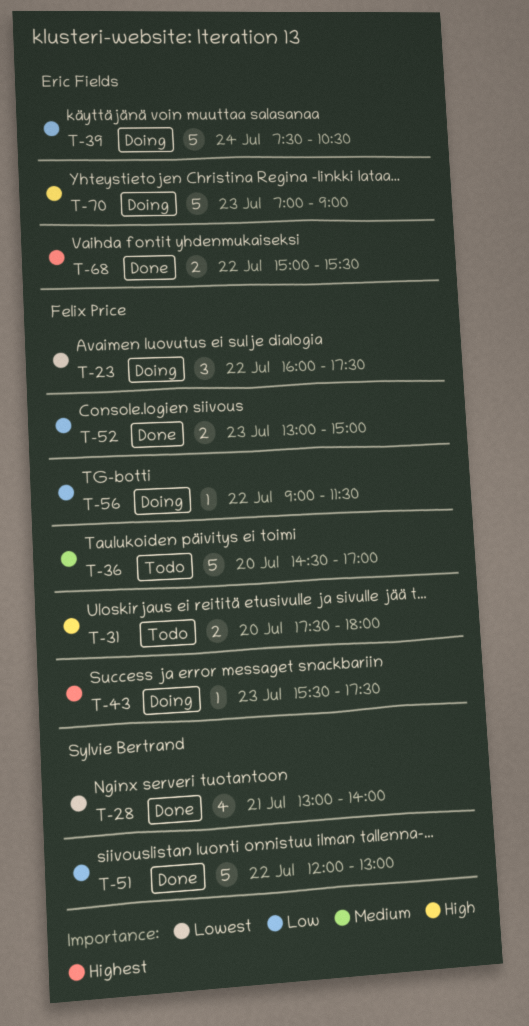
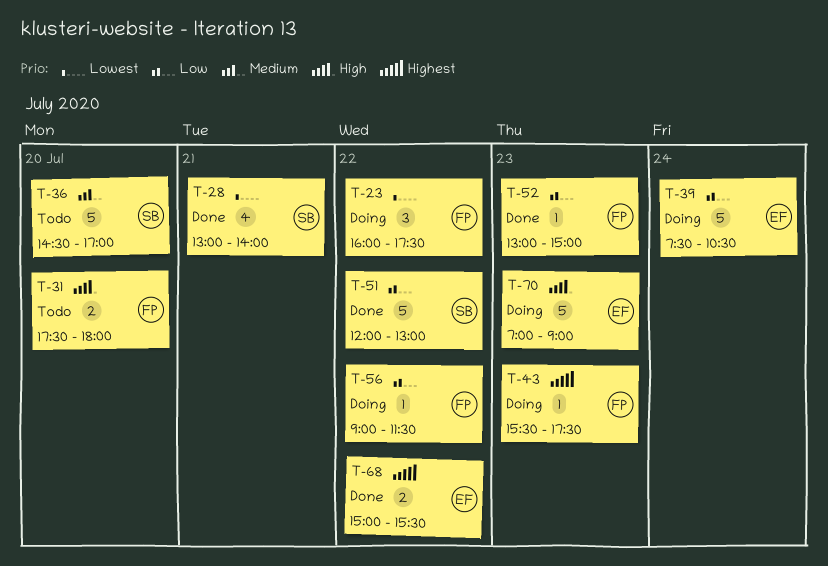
T-36, owner: Felix Price -> Sylvie Bertrand
T-52, estimate: 2 -> 1

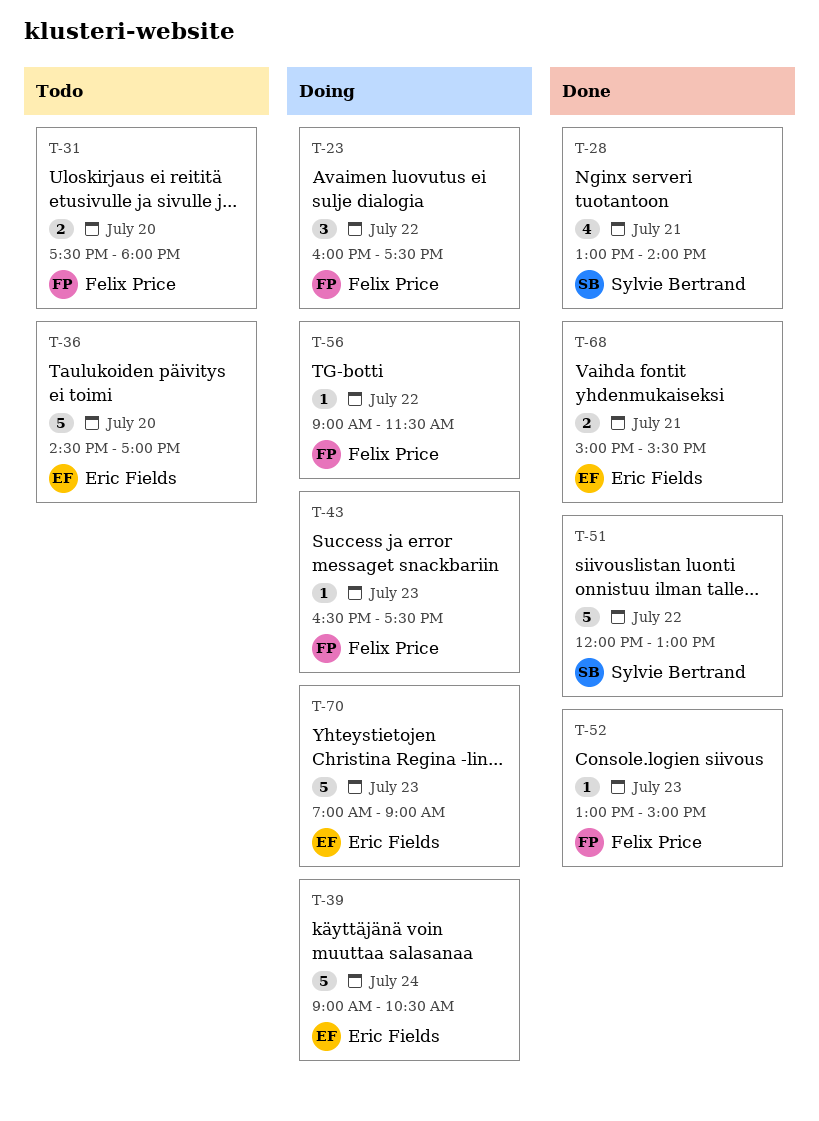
T-36, owner: Sylvie Bertrand -> Eric Fields
T-39, begins: 07:30 -> 09:00
T-43, begins: 15:30 -> 16:30
T-68, day: Jul 22 -> Jul 21

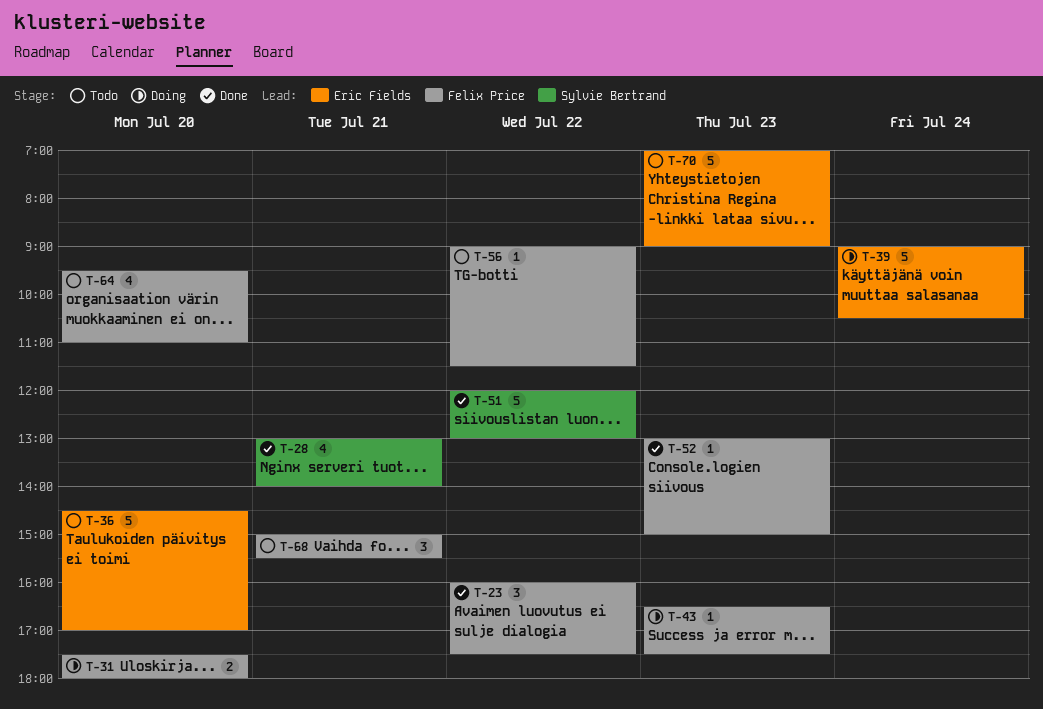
T-23, status: Doing -> Done
T-31, status: Todo -> Doing
T-56, status: Doing -> Todo
T-64: none -> present
T-68, status: Done -> Todo
T-68, owner: Eric Fields -> Felix Price
T-68, estimate: 2 -> 3
T-70, status: Doing -> Todo

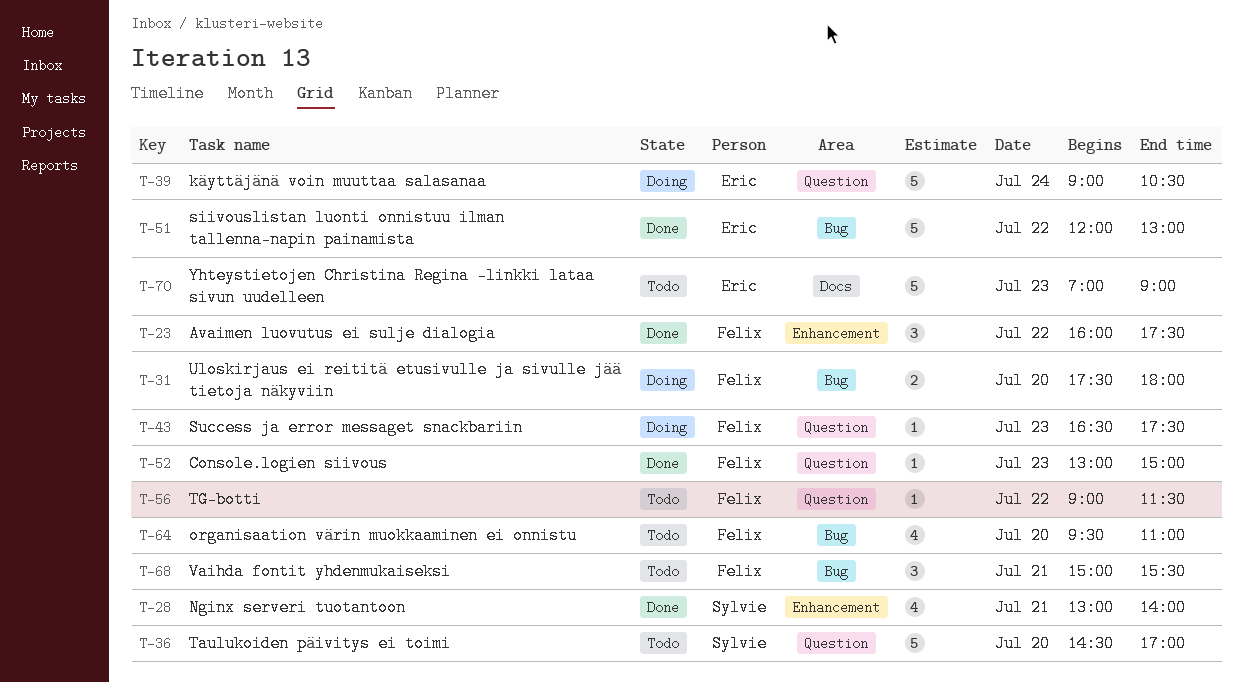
T-36, owner: Eric Fields -> Sylvie Bertrand
T-51, owner: Sylvie Bertrand -> Eric Fields

